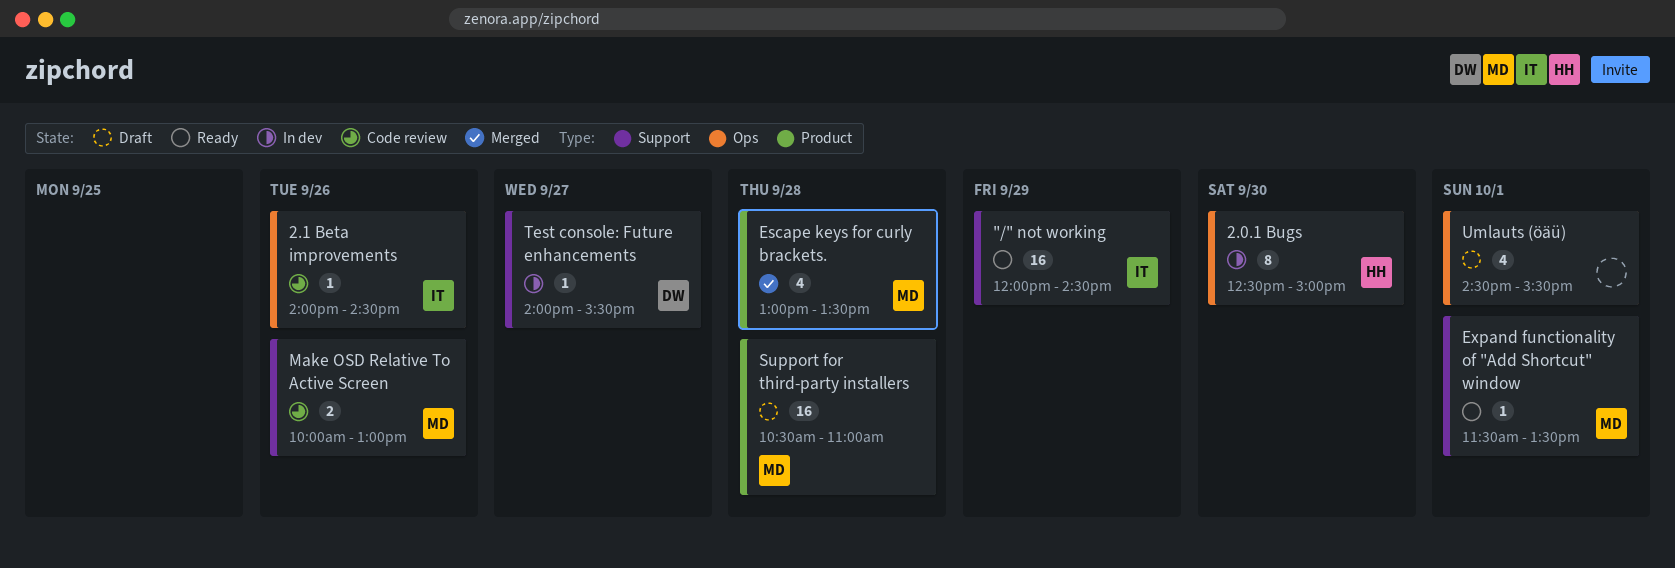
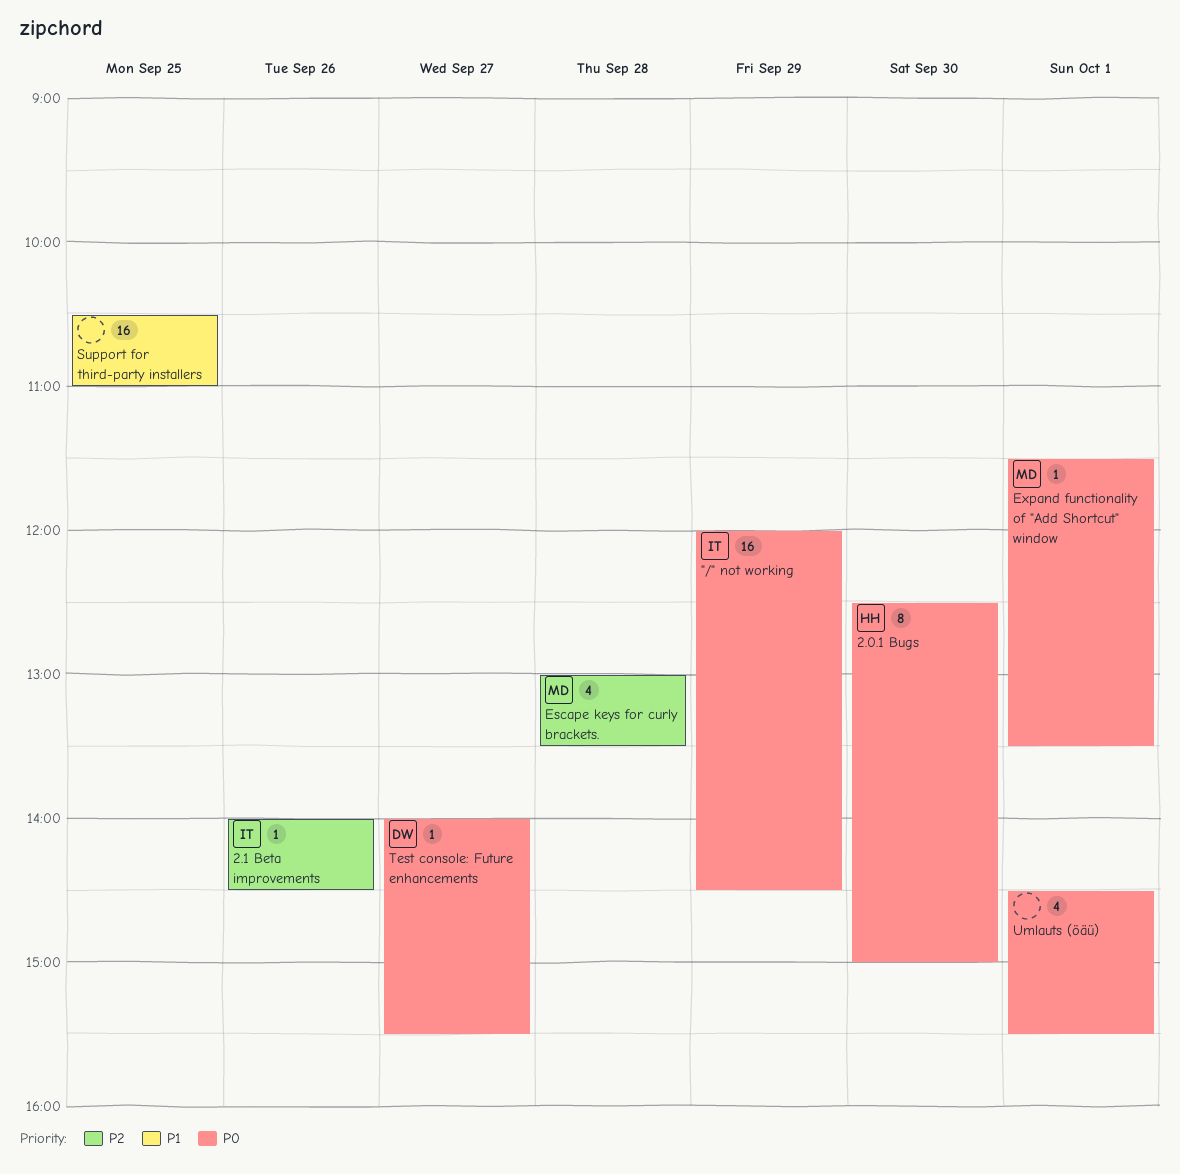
Make OSD Relative To Active Screen: present -> none
Support for third-party installers, owner: MD -> none
Support for third-party installers, day: Sep 28 -> Sep 25

